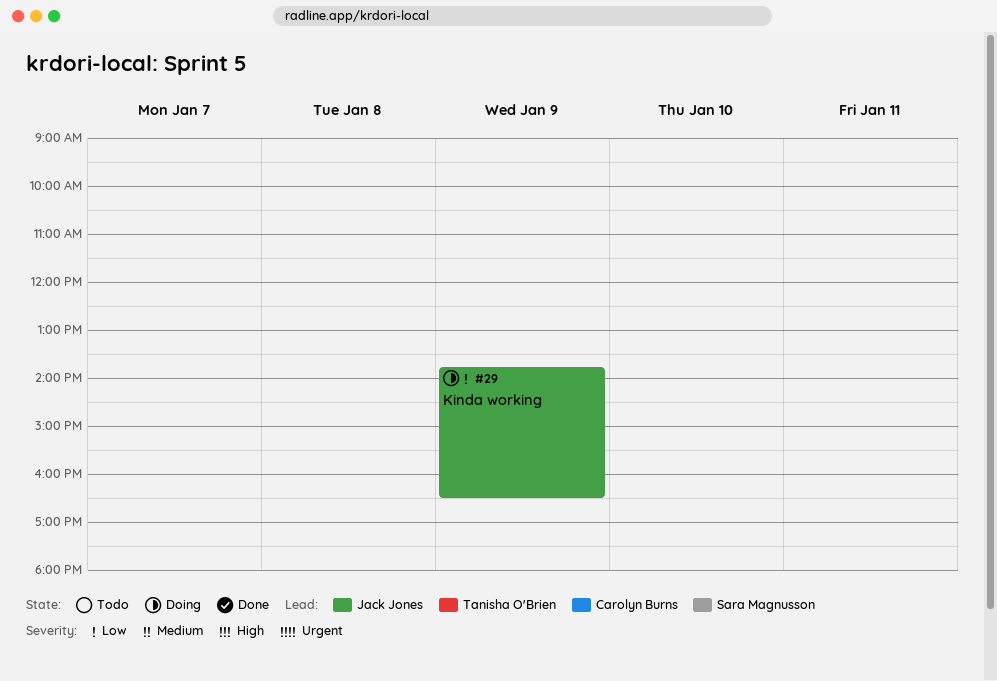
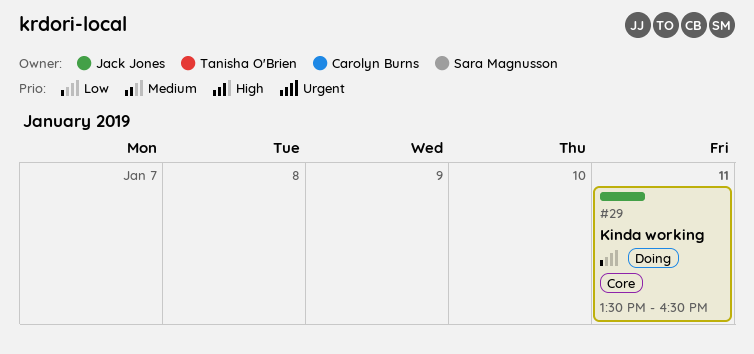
#29, day: Jan 9 -> Jan 11
#29, begins: 13:45 -> 13:30

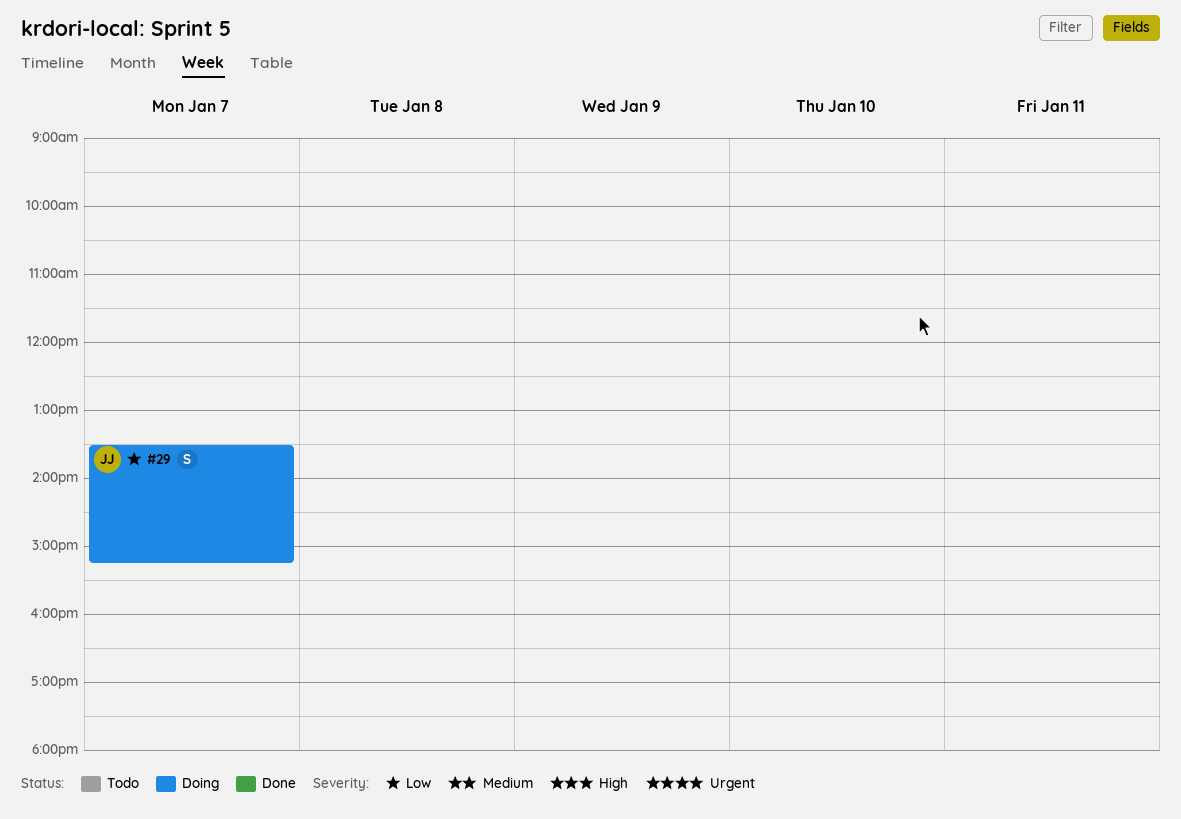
#29, day: Jan 11 -> Jan 7
#29, ends: 16:30 -> 15:15

